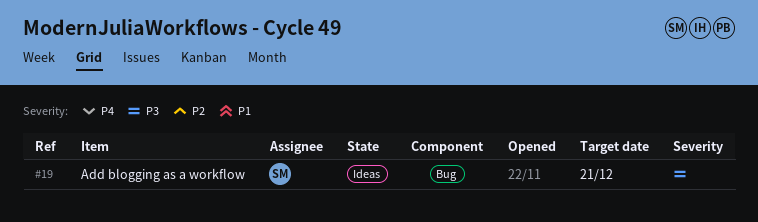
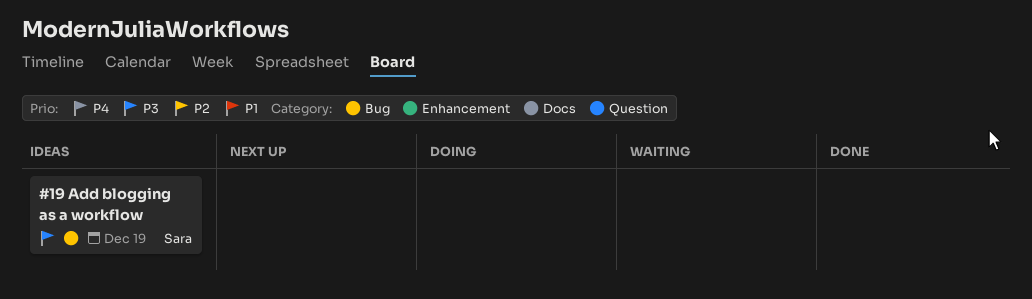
#19, due: Dec 21 -> Dec 19

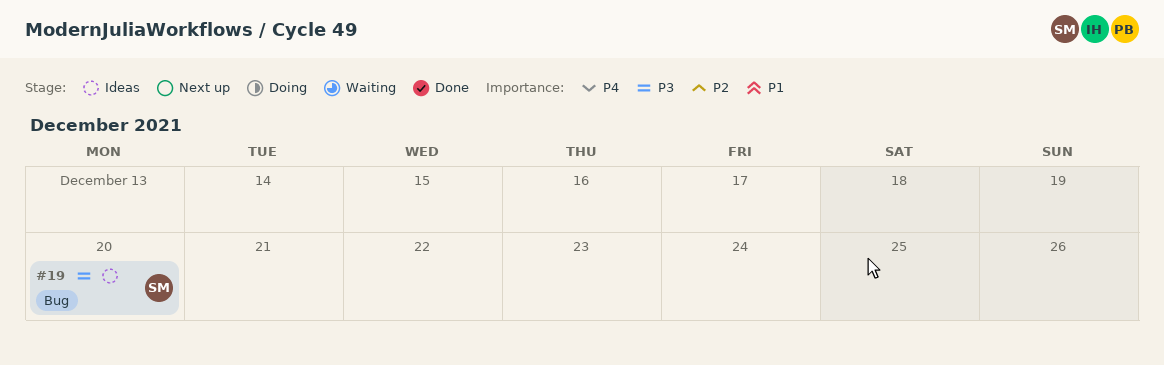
#19, due: Dec 19 -> Dec 20

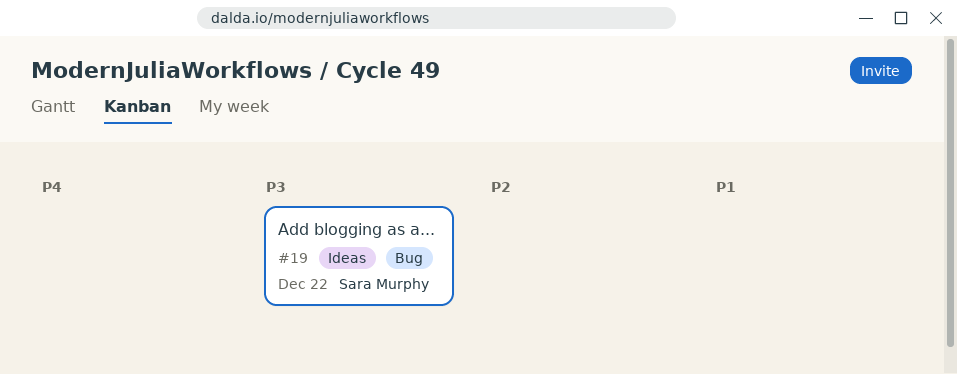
#19, due: Dec 20 -> Dec 22

